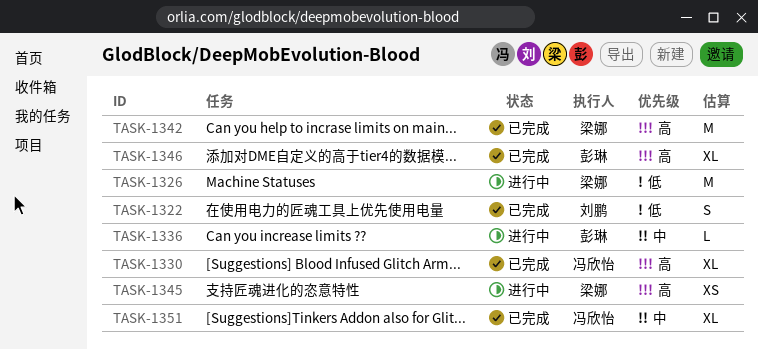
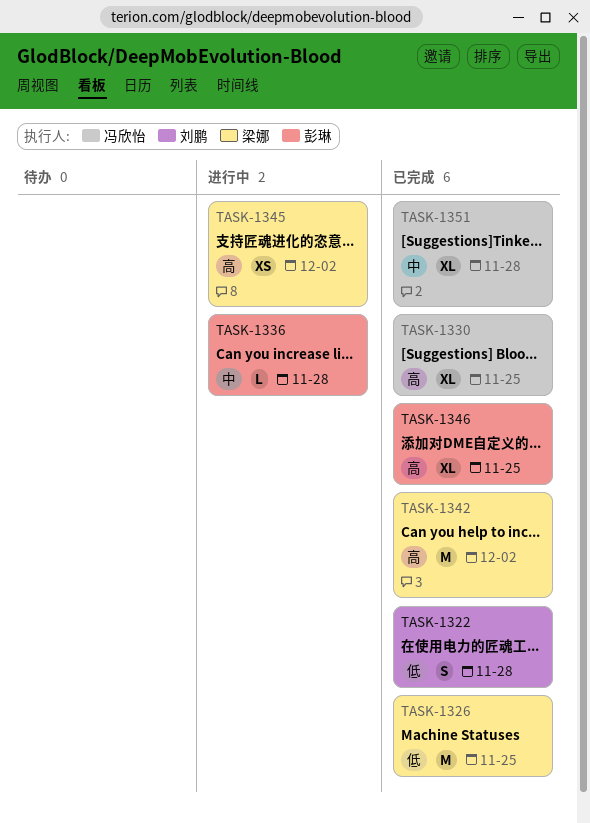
TASK-1326, status: 进行中 -> 已完成

